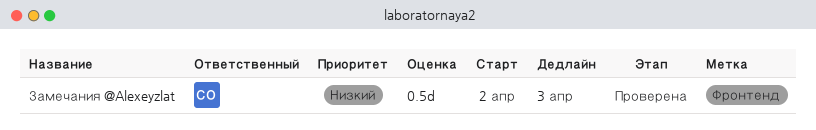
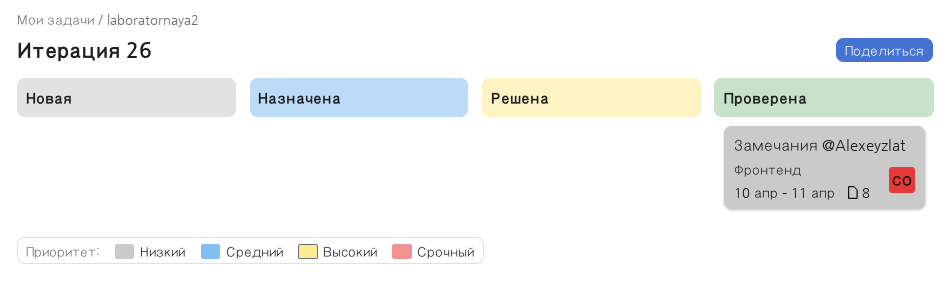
Замечания @Alexeyzlat, start: Apr 2 -> Apr 10
Замечания @Alexeyzlat, due: Apr 3 -> Apr 11

